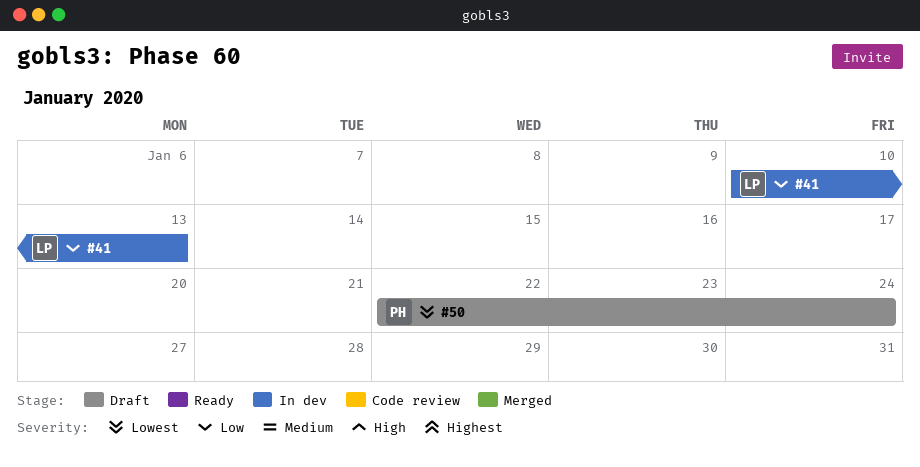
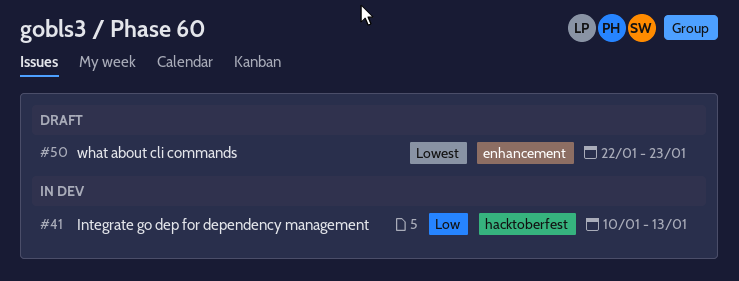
#50, due: Jan 24 -> Jan 23

